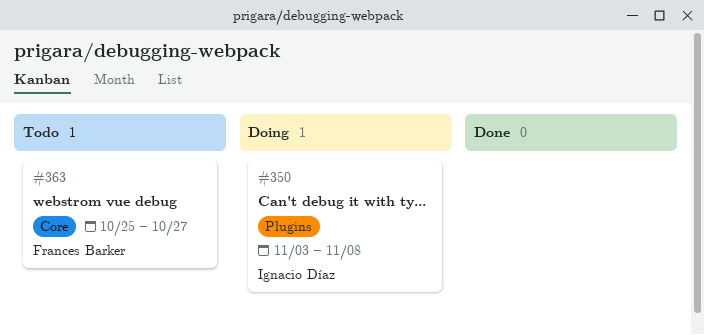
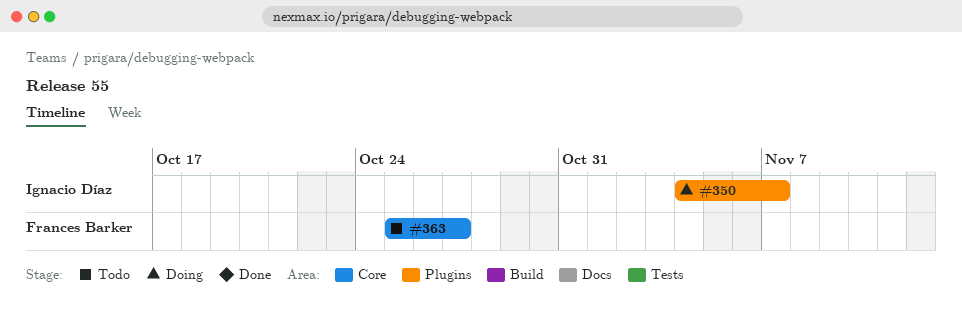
#350, start: Nov 3 -> Nov 4
#350, due: Nov 8 -> Nov 7

